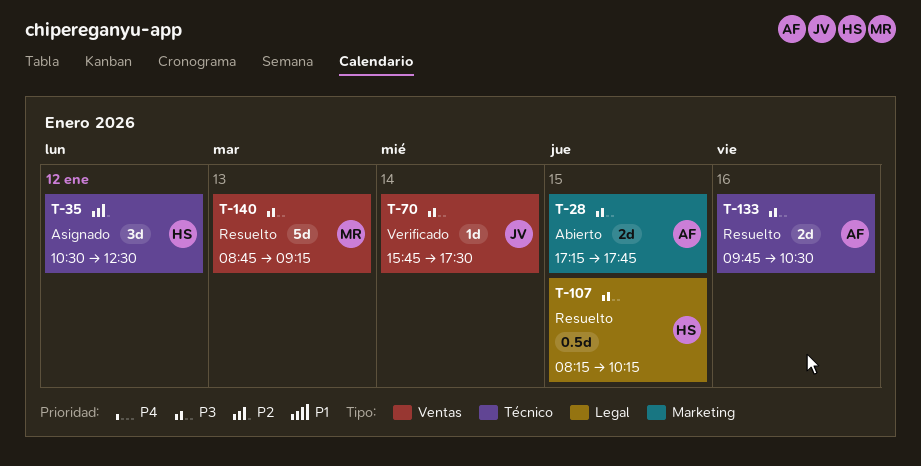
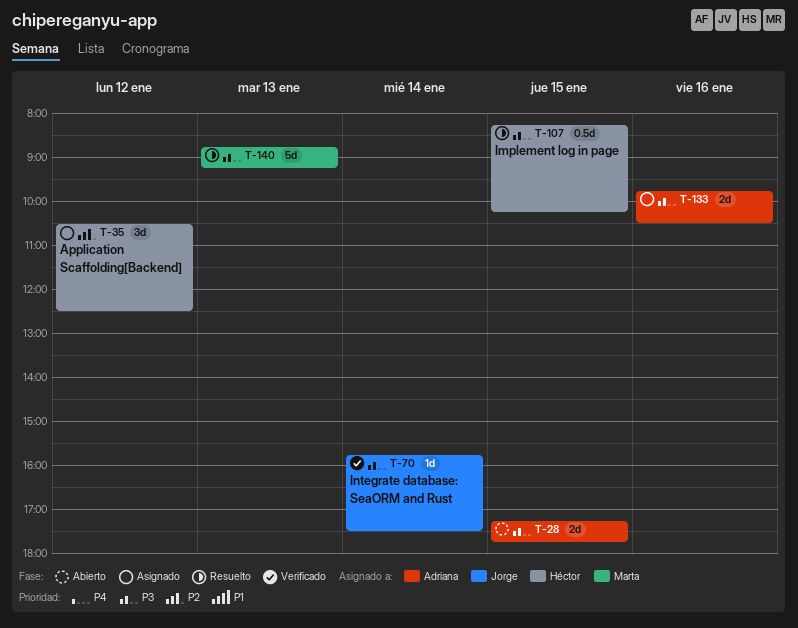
T-133, status: Resuelto -> Asignado

